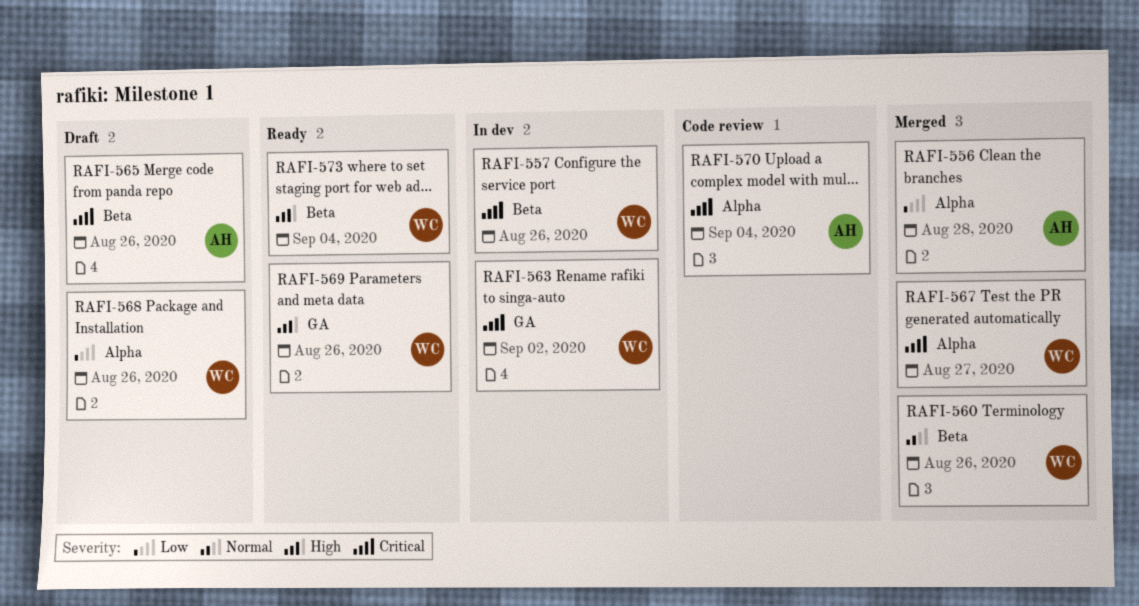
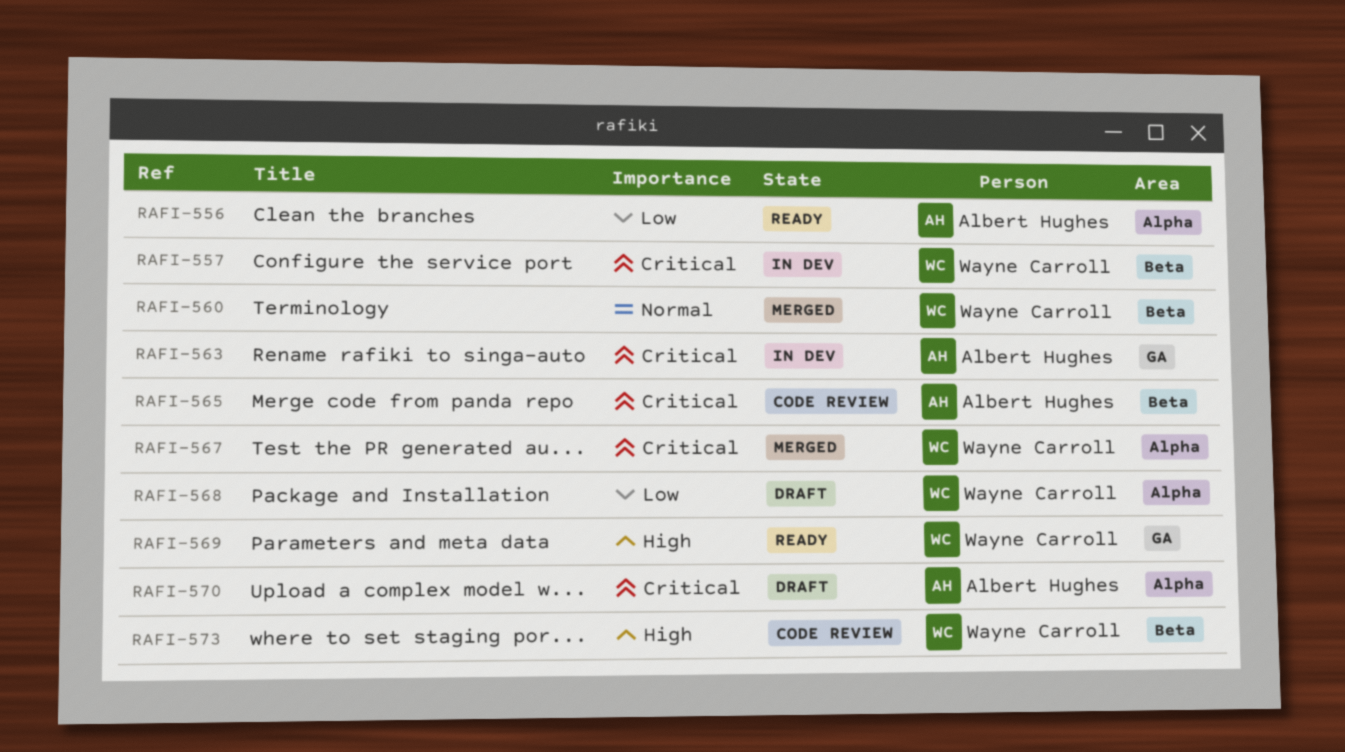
RAFI-556, status: Merged -> Ready
RAFI-563, owner: Wayne Carroll -> Albert Hughes
RAFI-565, status: Draft -> Code review
RAFI-570, status: Code review -> Draft
RAFI-573, status: Ready -> Code review

